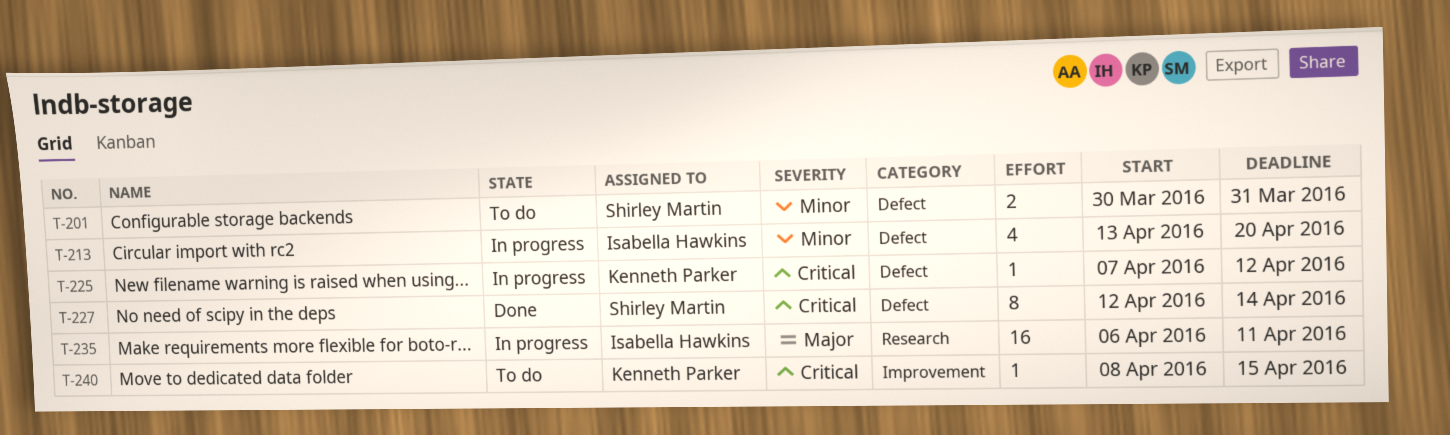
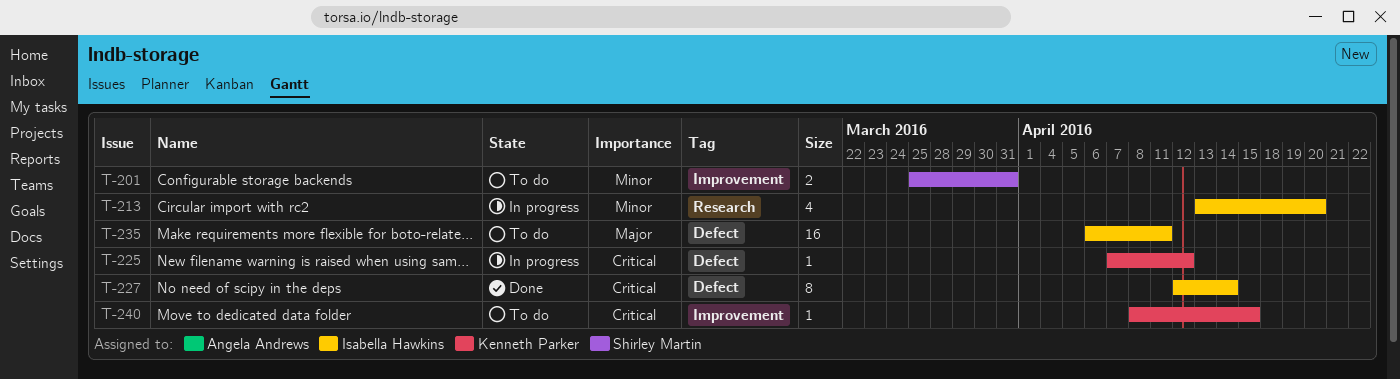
T-201, label: Defect -> Improvement
T-201, start: Mar 30 -> Mar 25
T-213, label: Defect -> Research
T-227, owner: Shirley Martin -> Isabella Hawkins
T-235, status: In progress -> To do
T-235, label: Research -> Defect

